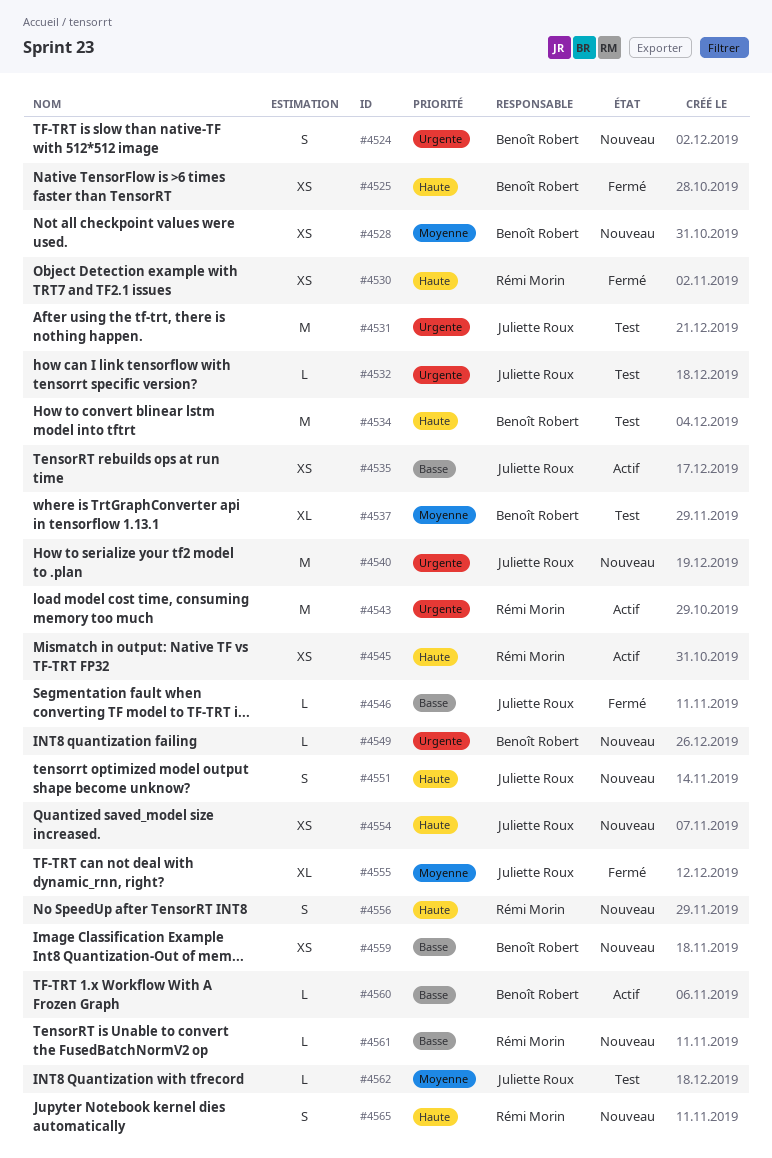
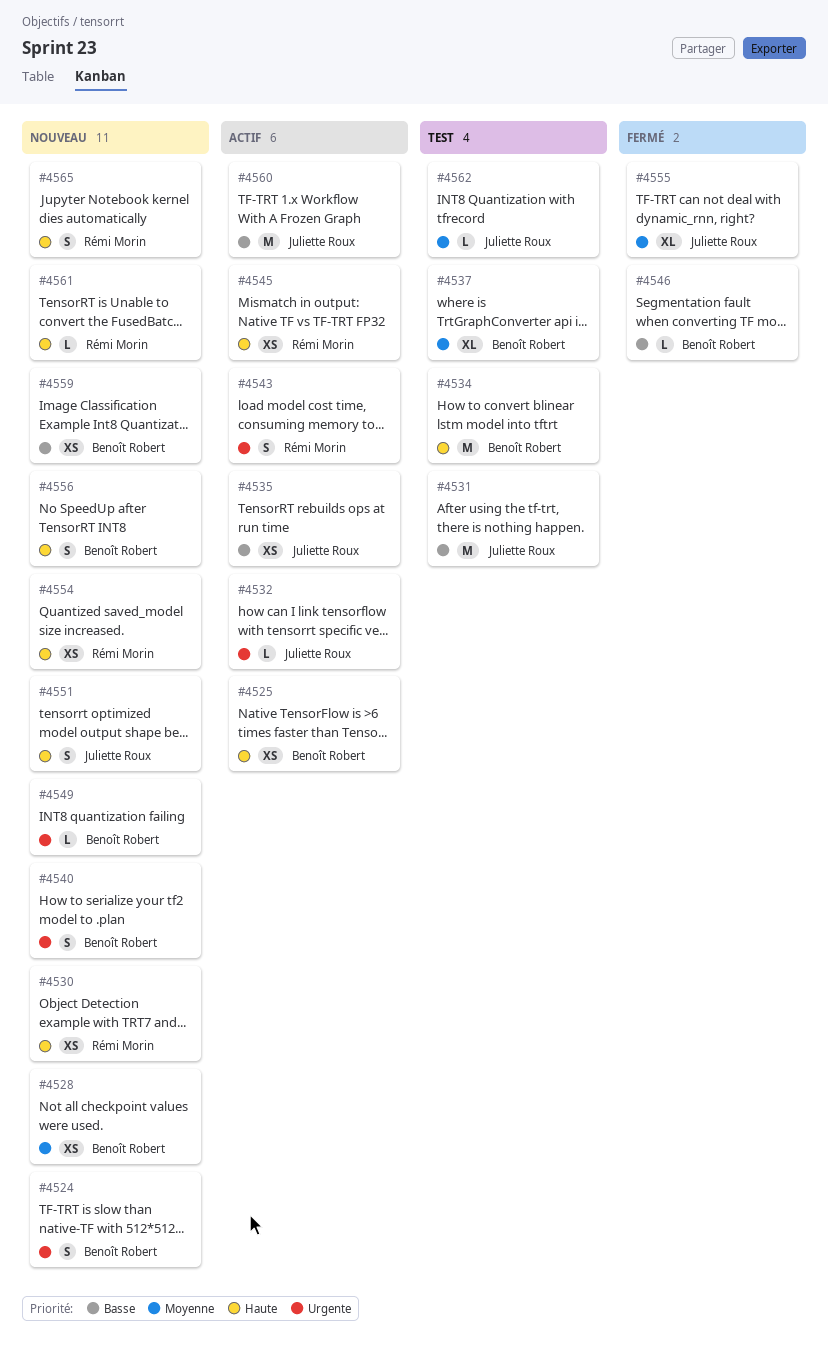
#4525, status: Fermé -> Actif
#4530, status: Fermé -> Nouveau
#4531, priority: Urgente -> Basse
#4532, status: Test -> Actif
#4540, owner: Juliette Roux -> Benoît Robert
#4540, estimate: M -> S
#4543, estimate: M -> S
#4546, owner: Juliette Roux -> Benoît Robert
#4554, owner: Juliette Roux -> Rémi Morin
#4556, owner: Rémi Morin -> Benoît Robert
#4560, owner: Benoît Robert -> Juliette Roux
#4560, estimate: L -> M
#4561, priority: Basse -> Haute

